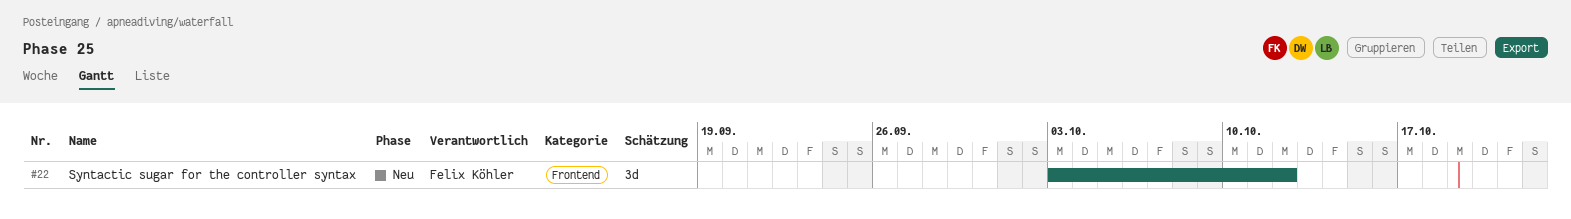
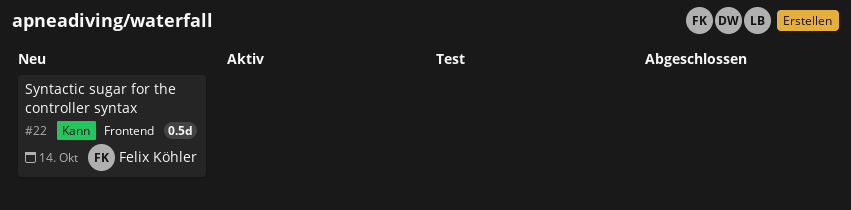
#22, estimate: 3d -> 0.5d
#22, due: Oct 12 -> Oct 14

